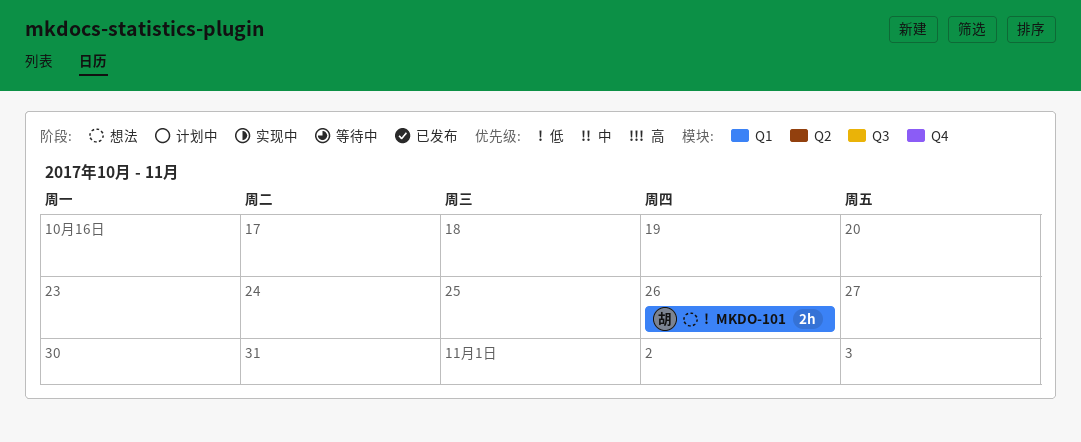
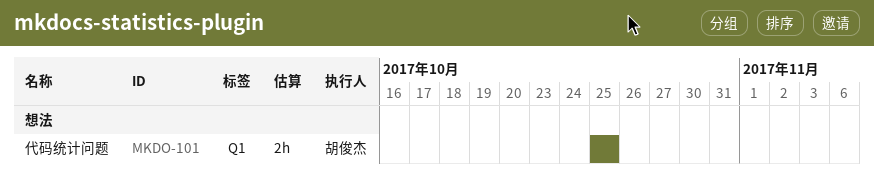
MKDO-101, start: Oct 26 -> Oct 25
MKDO-101, due: Oct 26 -> Oct 25

